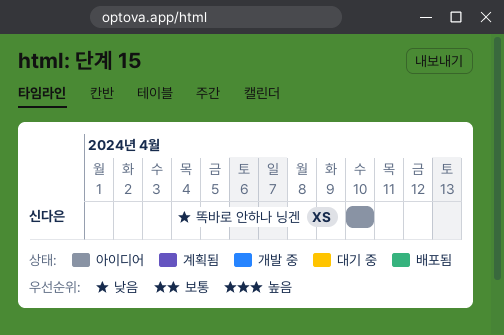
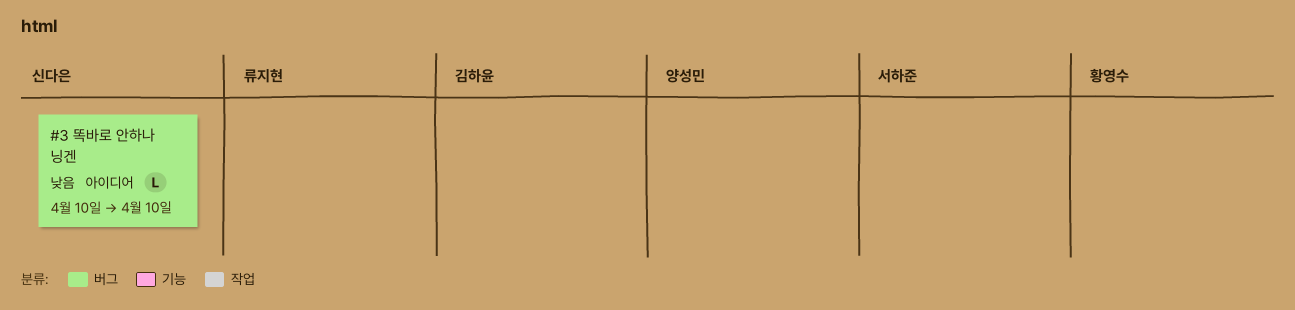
똑바로 안하나 닝겐, estimate: XS -> L

